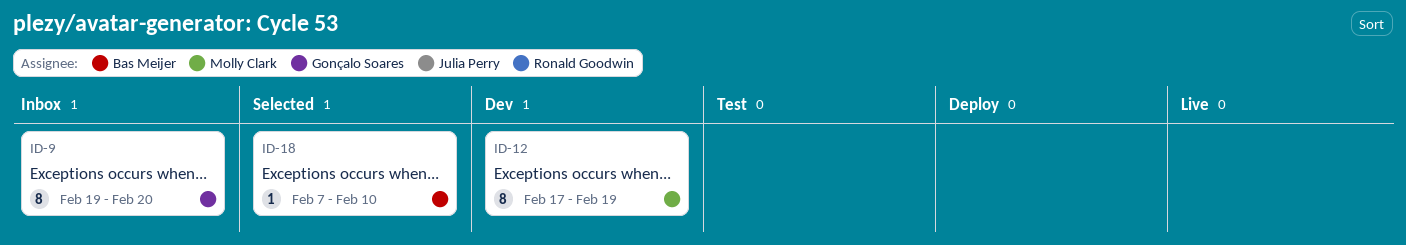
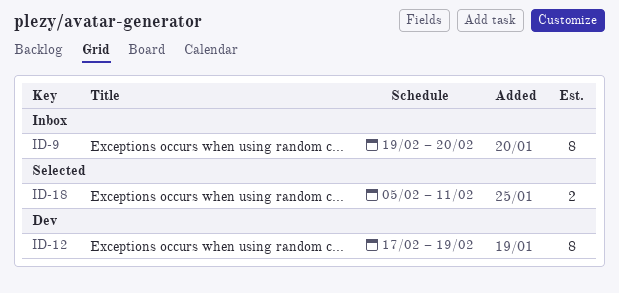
ID-18, estimate: 1 -> 2
ID-18, start: Feb 7 -> Feb 5
ID-18, due: Feb 10 -> Feb 11

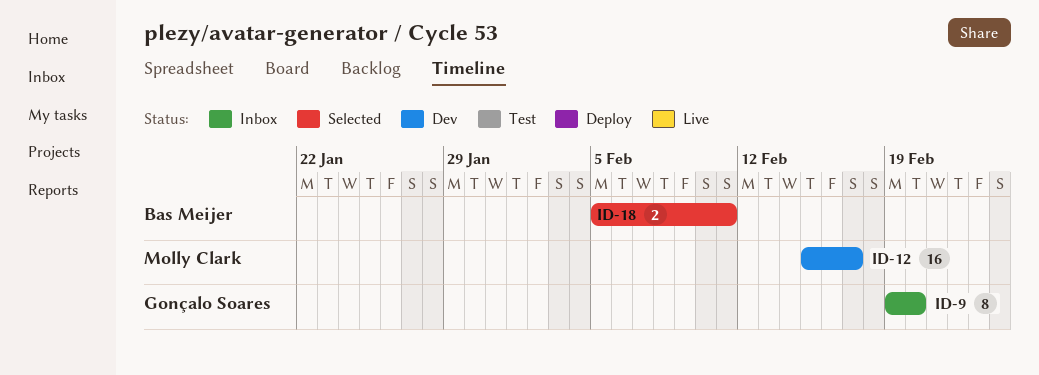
ID-12, estimate: 8 -> 16
ID-12, start: Feb 17 -> Feb 15
ID-12, due: Feb 19 -> Feb 17

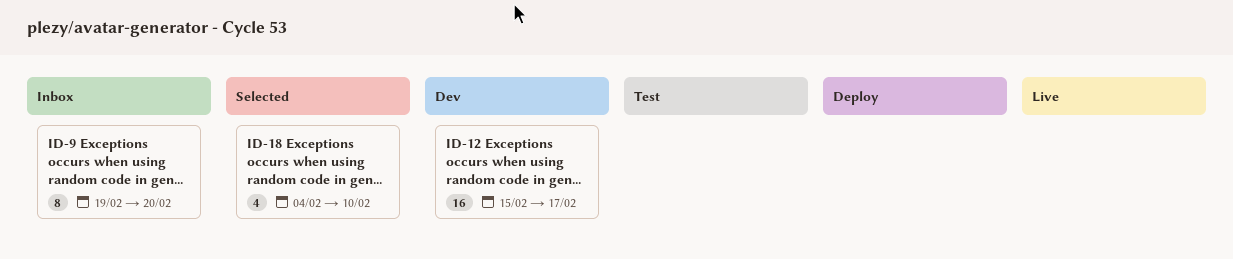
ID-18, estimate: 2 -> 4
ID-18, start: Feb 5 -> Feb 4
ID-18, due: Feb 11 -> Feb 10

